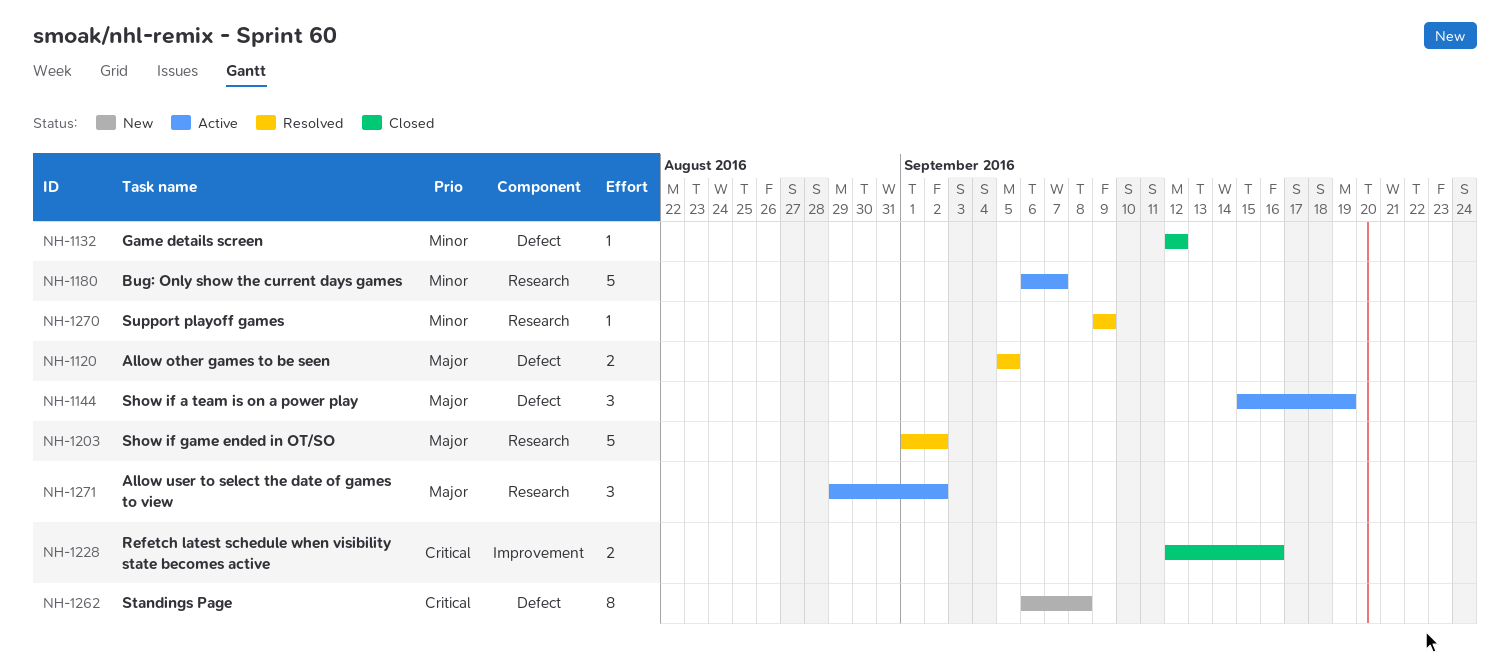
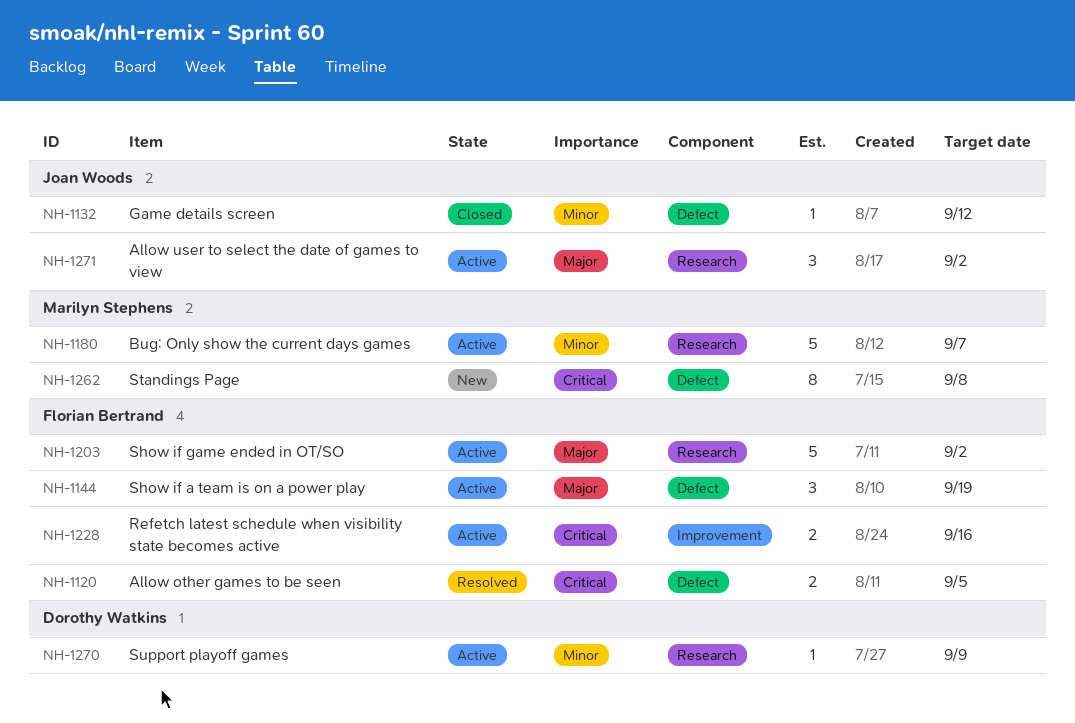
NH-1120, priority: Major -> Critical
NH-1203, status: Resolved -> Active
NH-1228, status: Closed -> Active
NH-1270, status: Resolved -> Active

